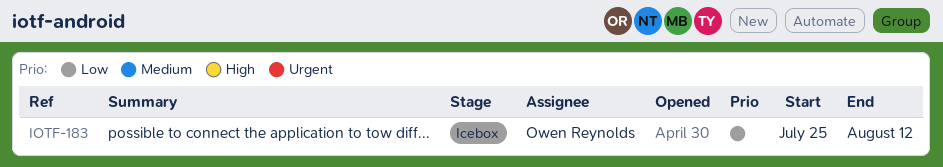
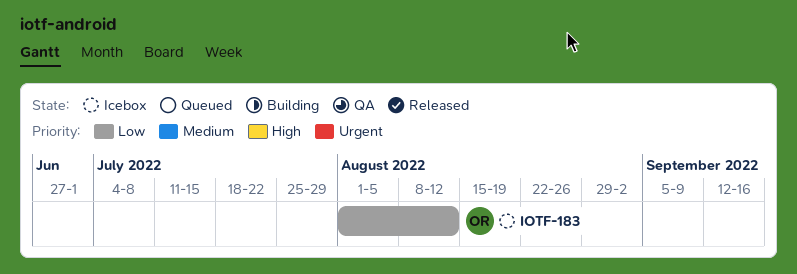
IOTF-183, start: Jul 25 -> Aug 1

